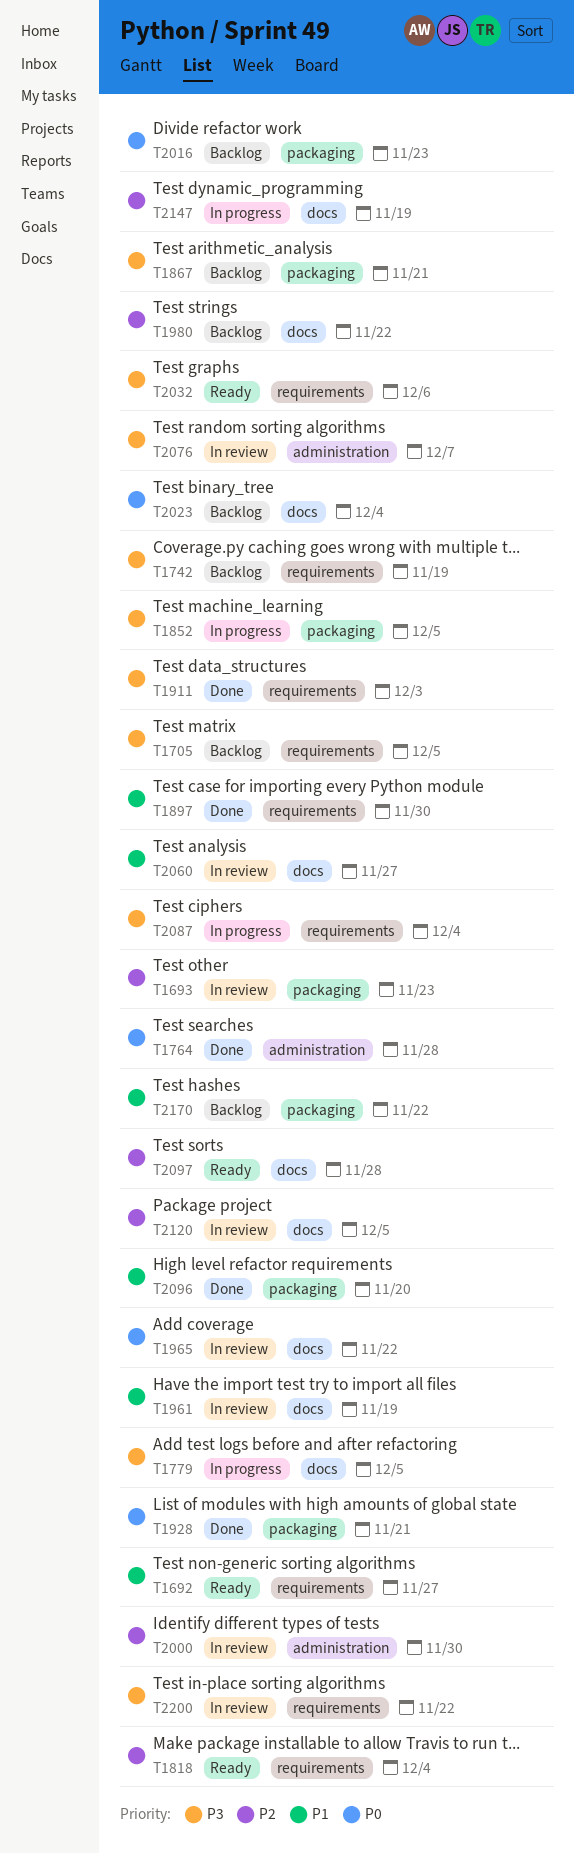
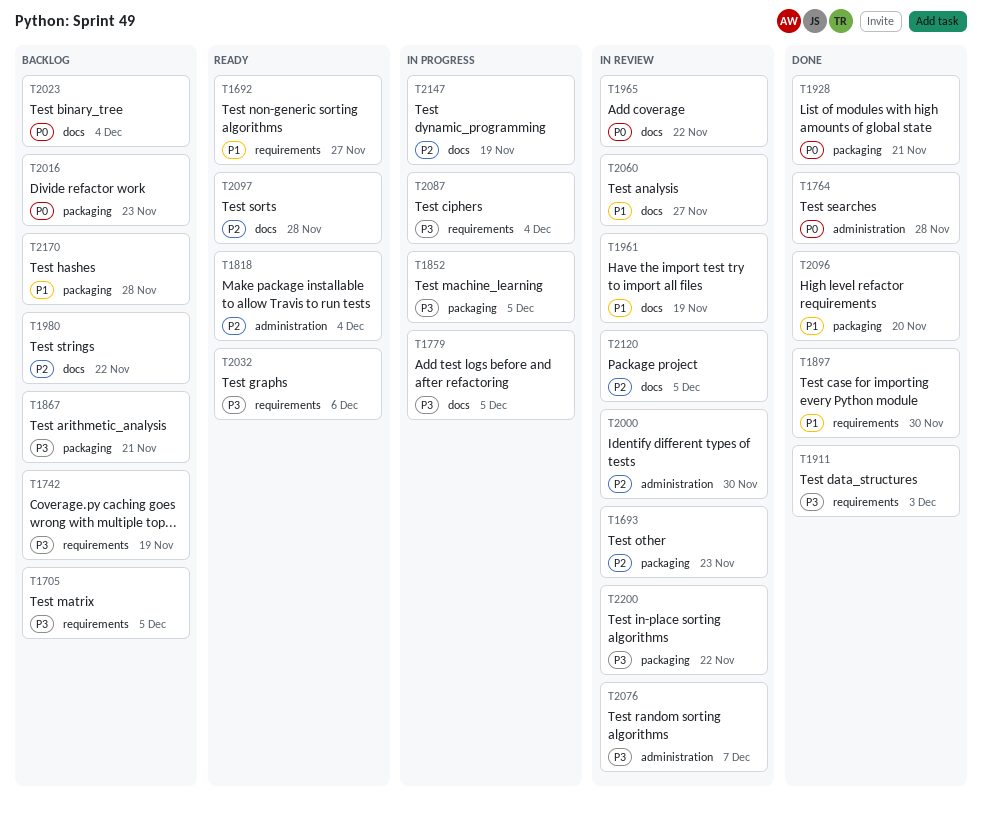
T1818, label: requirements -> administration
T2170, due: Nov 22 -> Nov 28
T2200, label: requirements -> packaging

